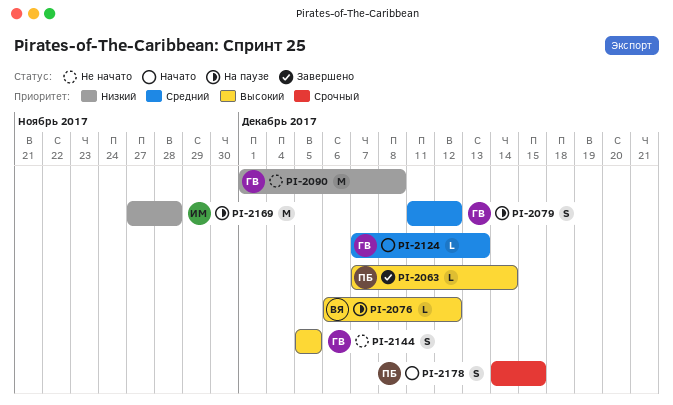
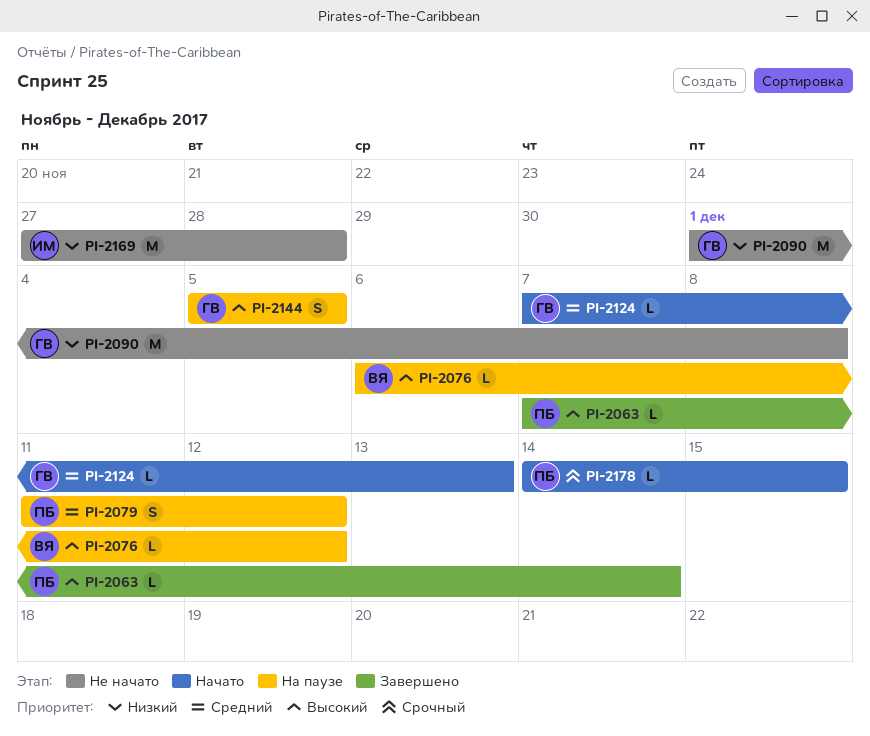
PI-2079, owner: ГВ -> ПБ
PI-2144, status: Не начато -> На паузе
PI-2169, status: На паузе -> Не начато
PI-2178, estimate: S -> L

